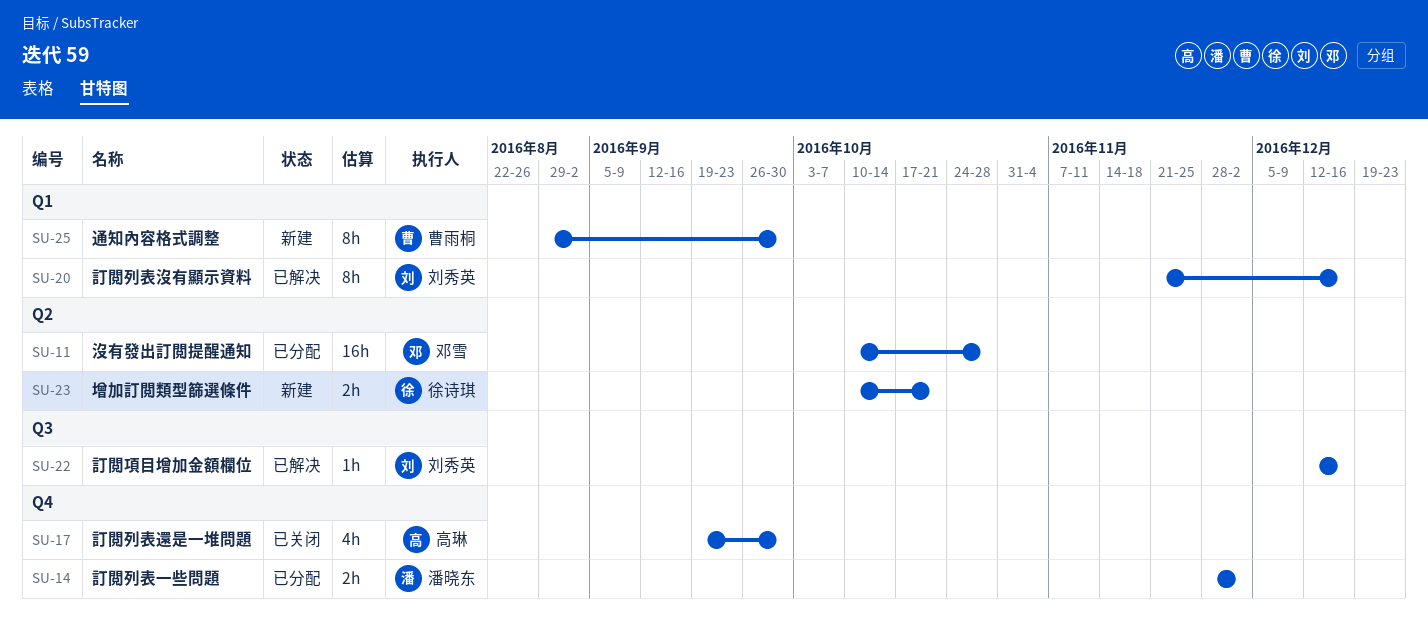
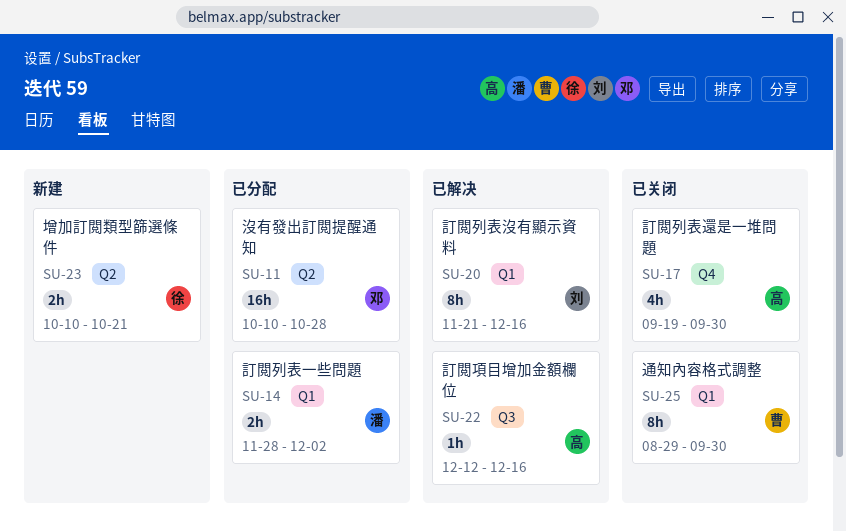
SU-14, label: Q4 -> Q1
SU-22, owner: 刘秀英 -> 高琳
SU-25, status: 新建 -> 已关闭

